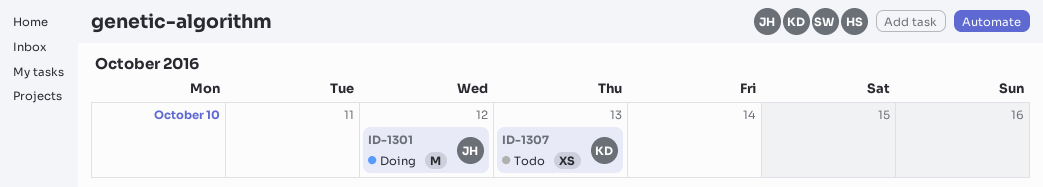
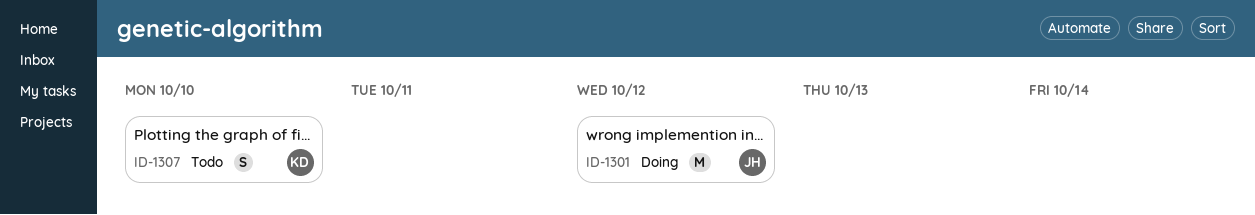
ID-1307, estimate: XS -> S
ID-1307, due: Oct 13 -> Oct 10

